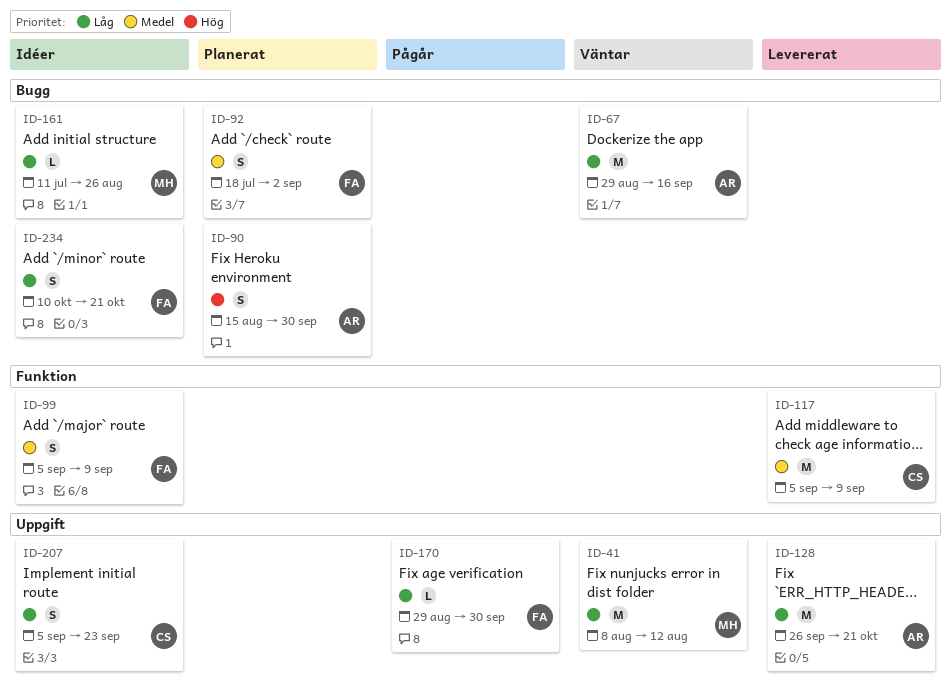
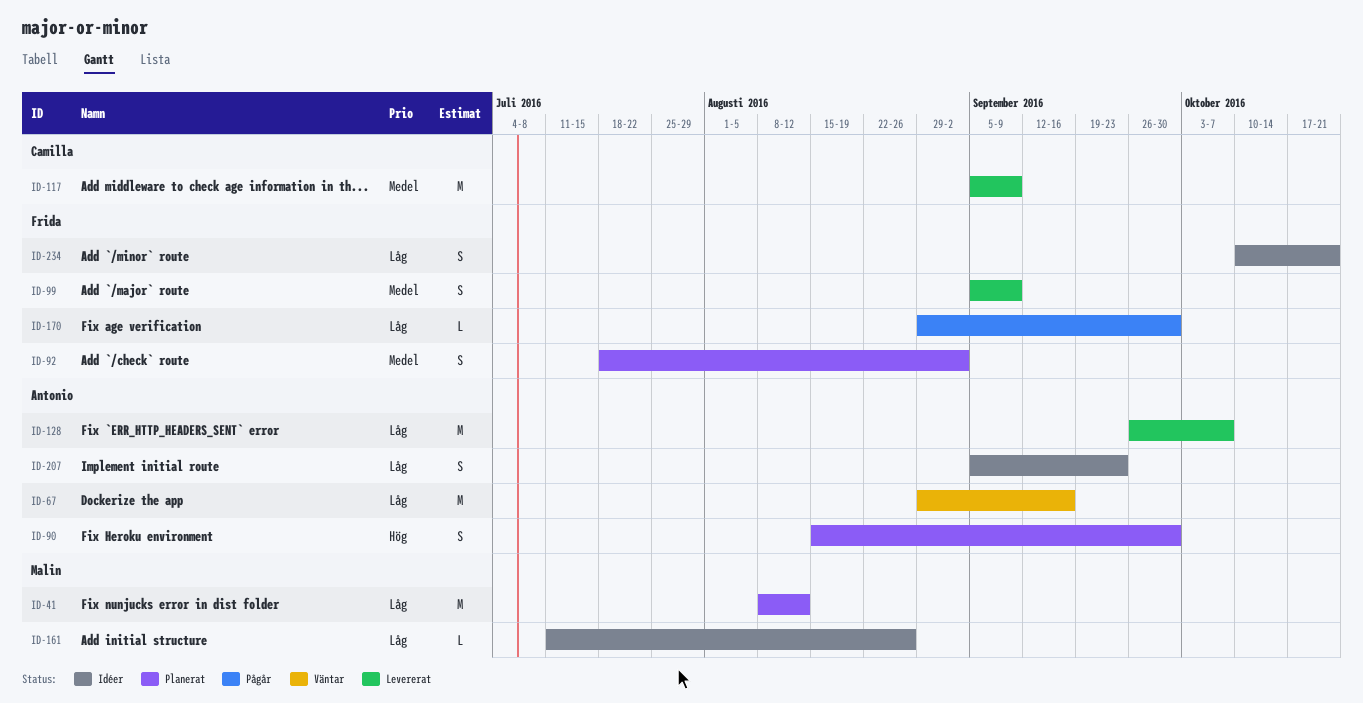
ID-41, status: Väntar -> Planerat
ID-99, status: Idéer -> Levererat
ID-128, due: Oct 21 -> Oct 7
ID-207, owner: Camilla -> Antonio

